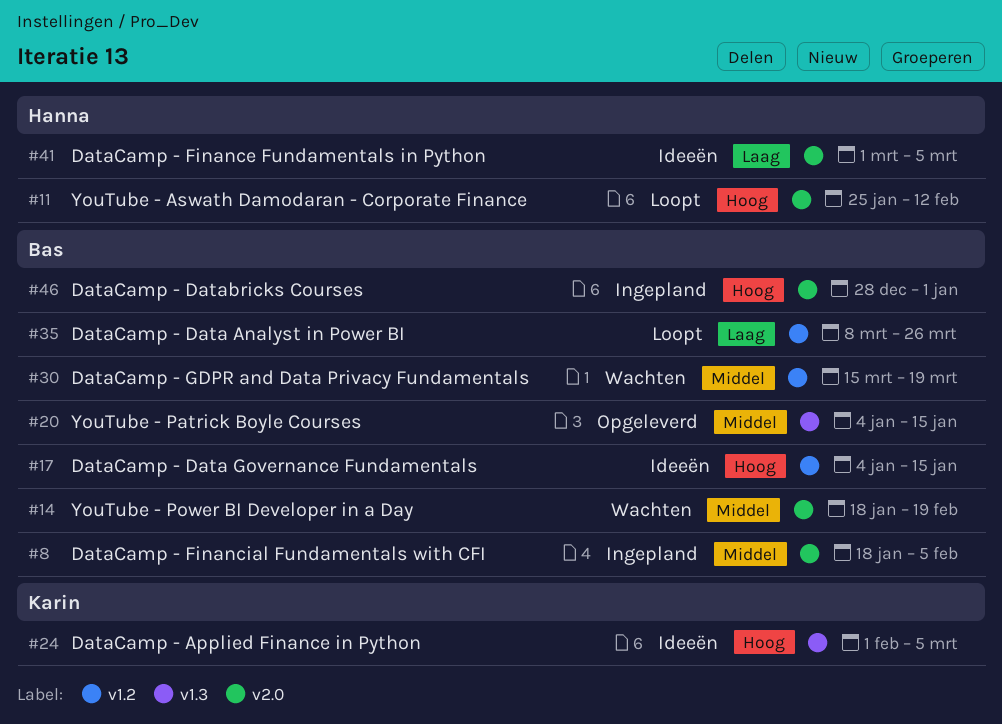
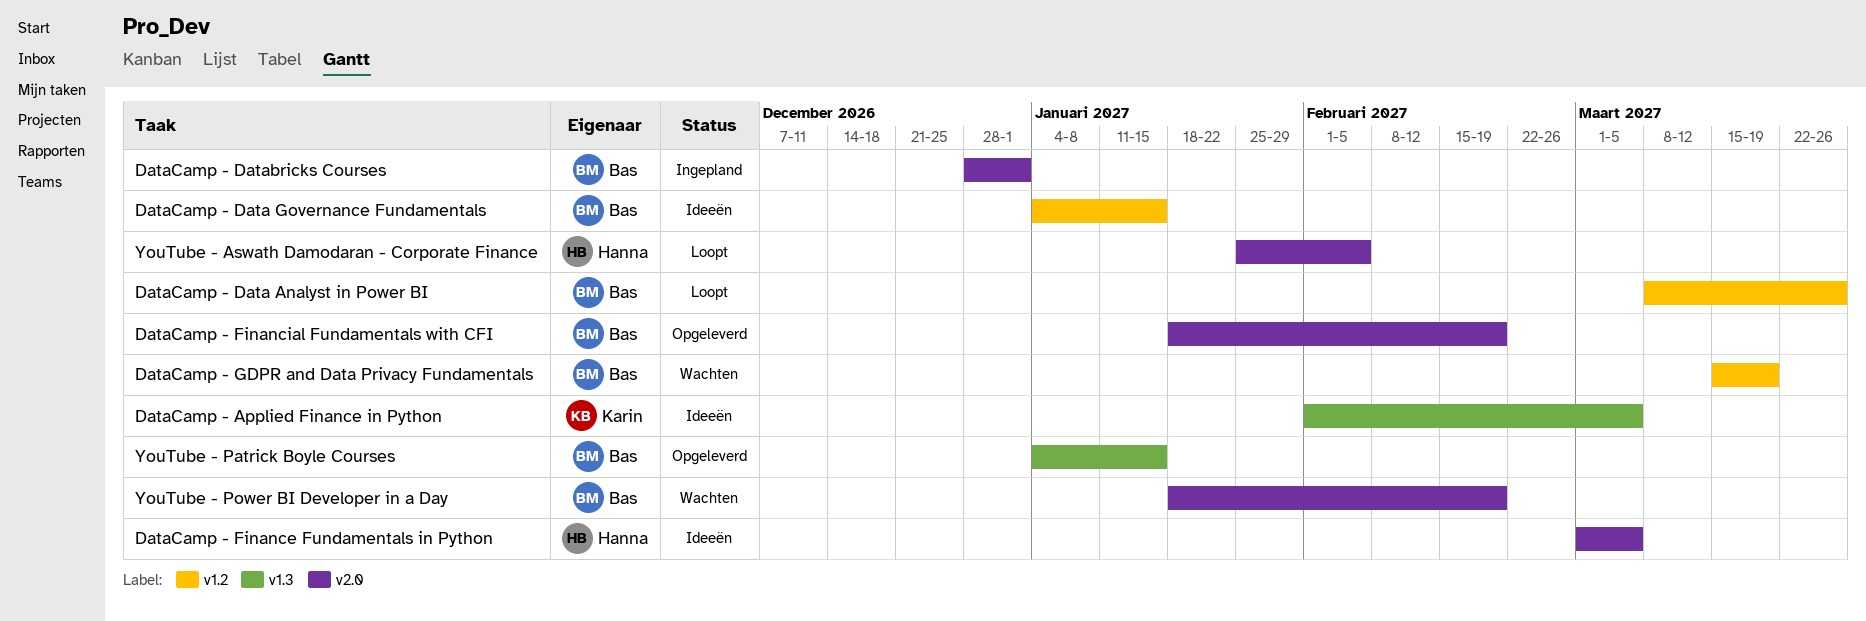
DataCamp - Financial Fundamentals with CFI, status: Ingepland -> Opgeleverd
DataCamp - Financial Fundamentals with CFI, due: Feb 5 -> Feb 19
YouTube - Aswath Damodaran - Corporate Finance, due: Feb 12 -> Feb 5

